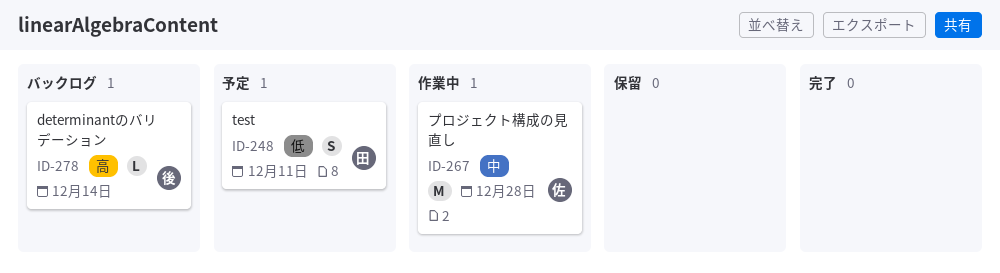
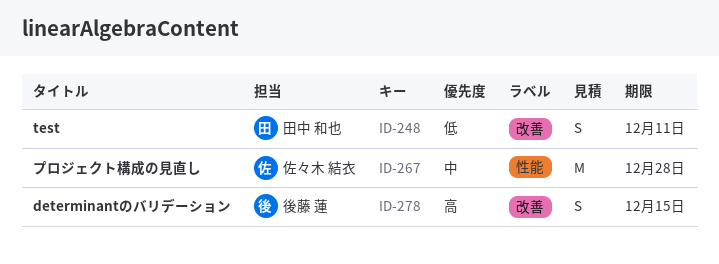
ID-278, estimate: L -> S
ID-278, due: Dec 14 -> Dec 15

